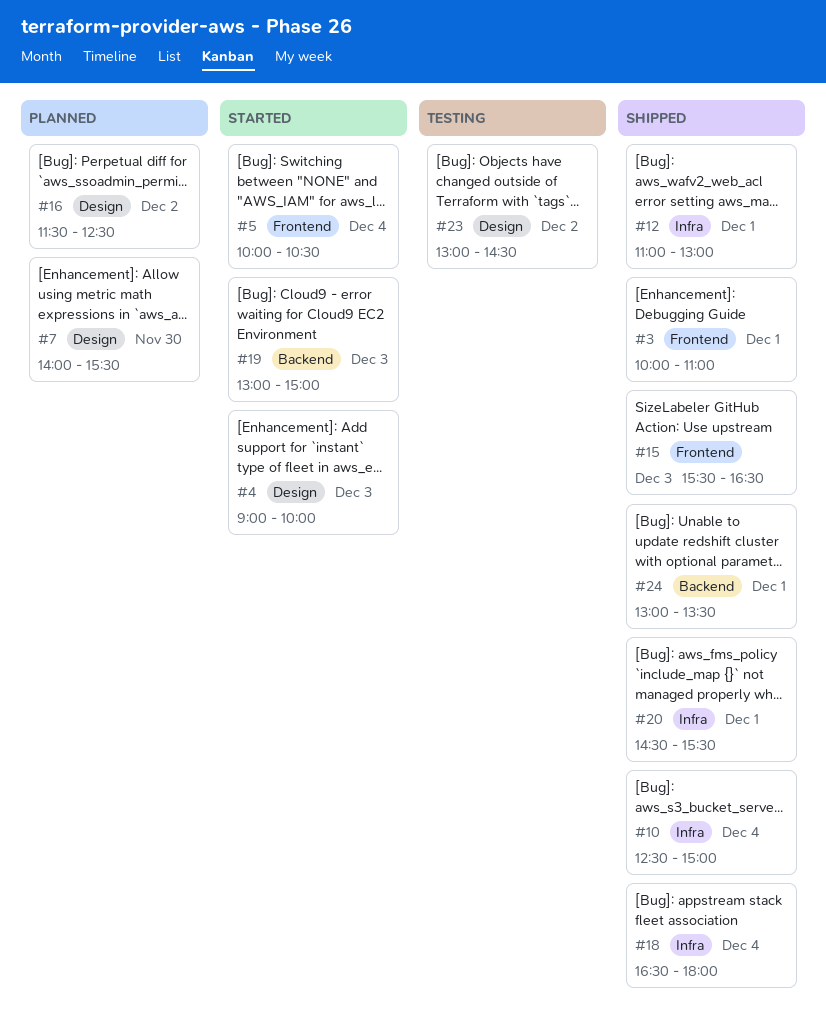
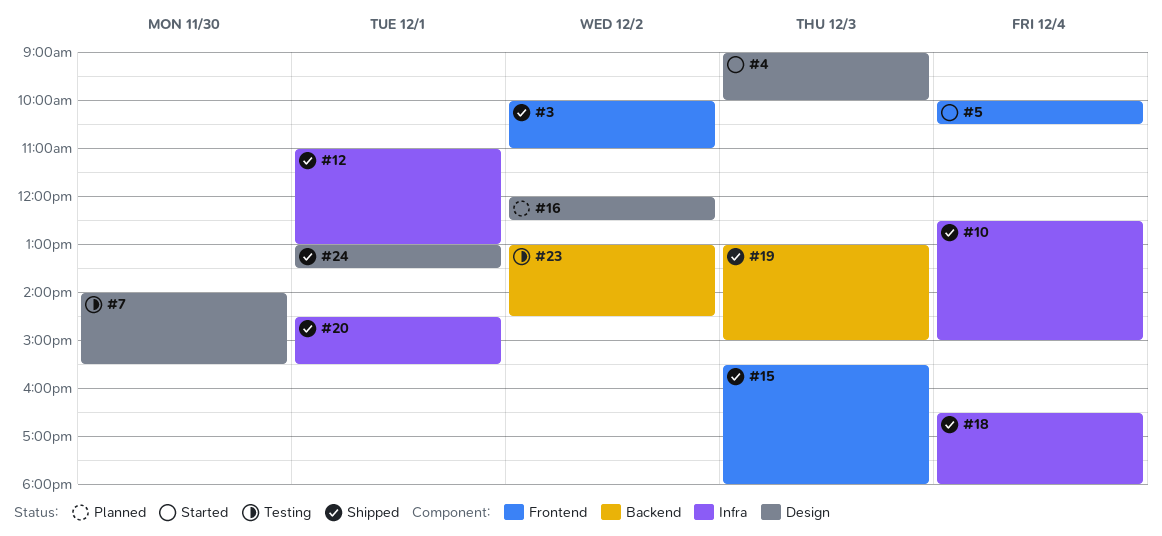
#3, day: Dec 1 -> Dec 2
#7, status: Planned -> Testing
#15, ends: 16:30 -> 18:00
#16, begins: 11:30 -> 12:00
#19, status: Started -> Shipped
#23, label: Design -> Backend
#24, label: Backend -> Design

